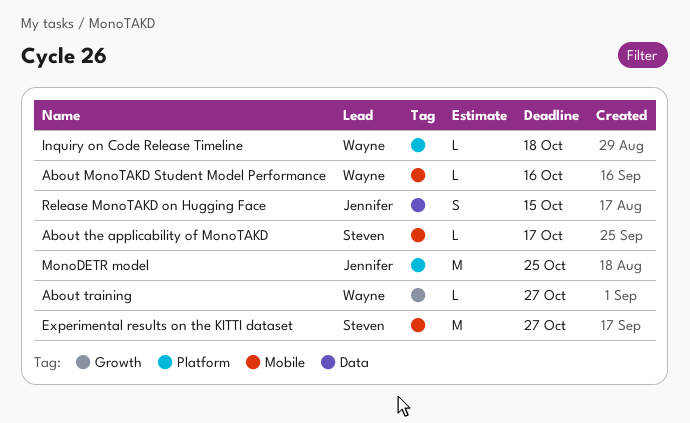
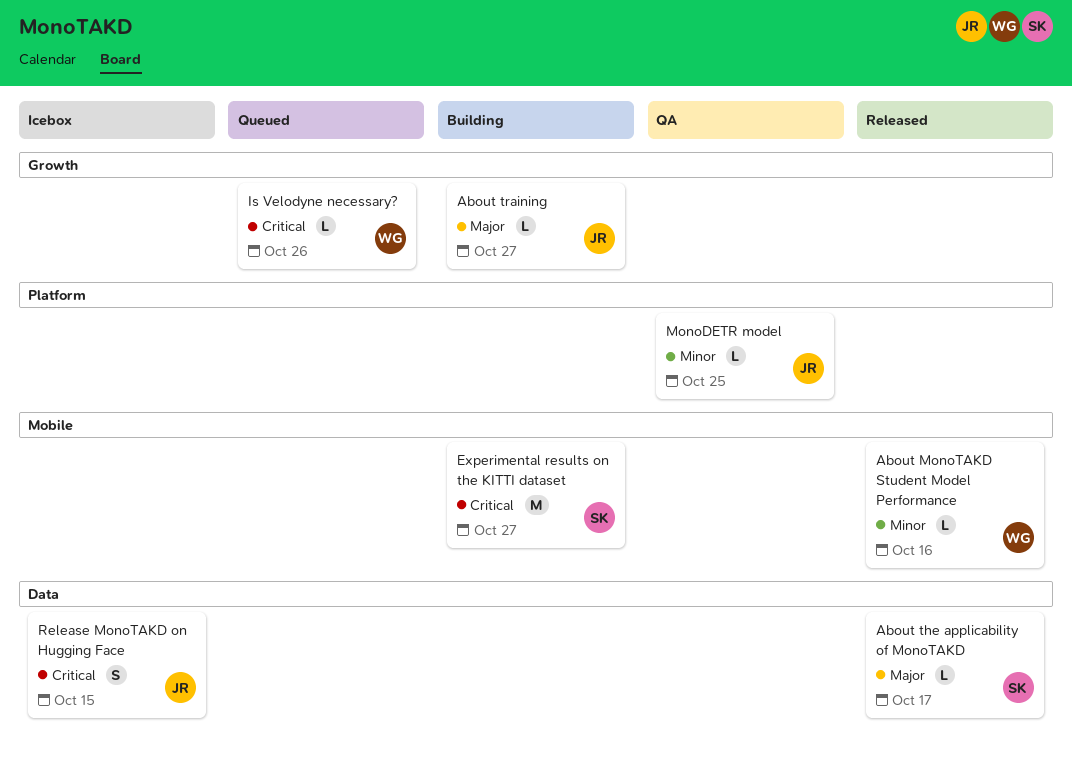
About the applicability of MonoTAKD, label: Mobile -> Data
About training, owner: Wayne -> Jennifer
Inquiry on Code Release Timeline: present -> none
Is Velodyne necessary?: none -> present
MonoDETR model, estimate: M -> L

